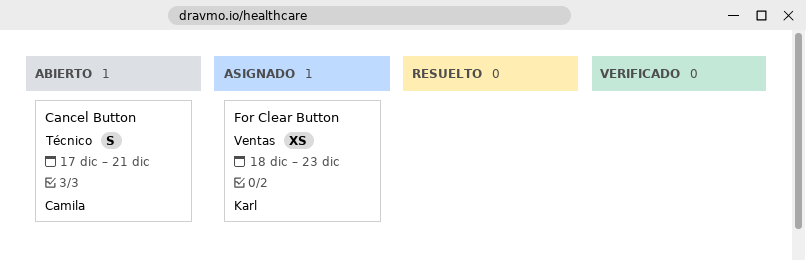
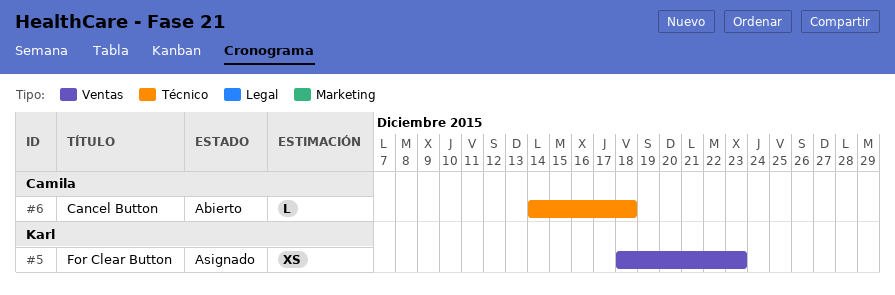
Cancel Button, estimate: S -> L
Cancel Button, start: Dec 17 -> Dec 14
Cancel Button, due: Dec 21 -> Dec 18

